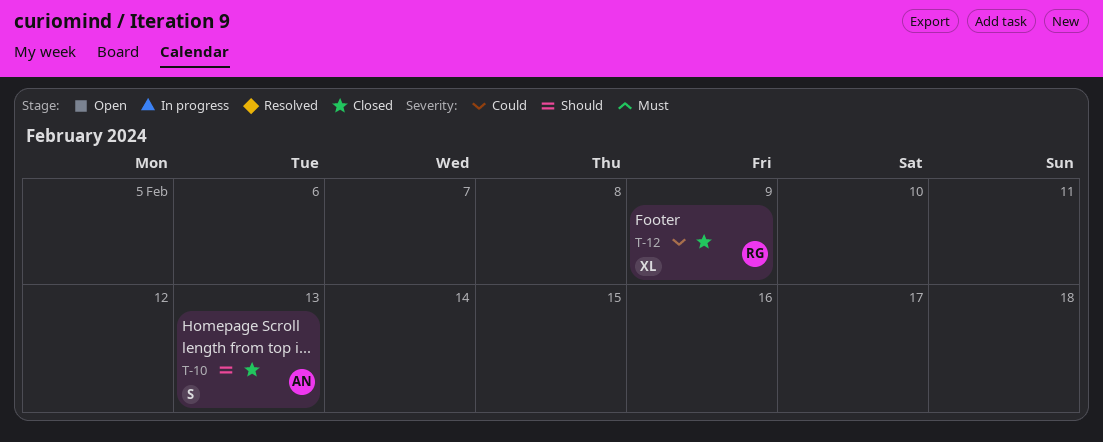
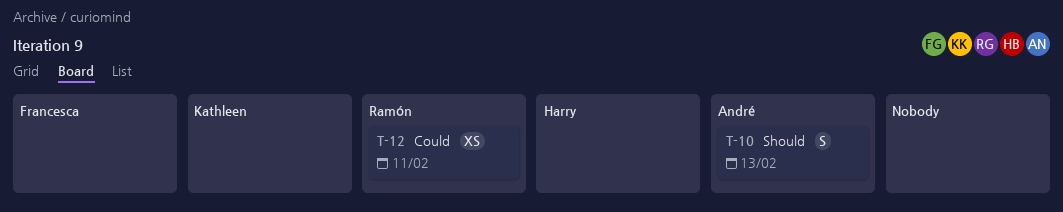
T-12, estimate: XL -> XS
T-12, due: Feb 9 -> Feb 11

